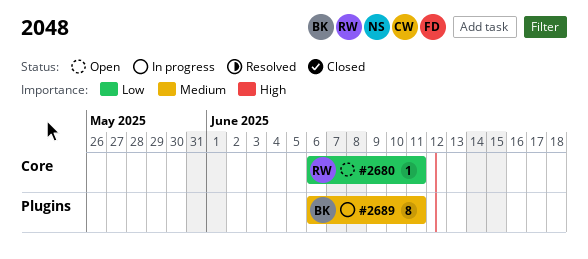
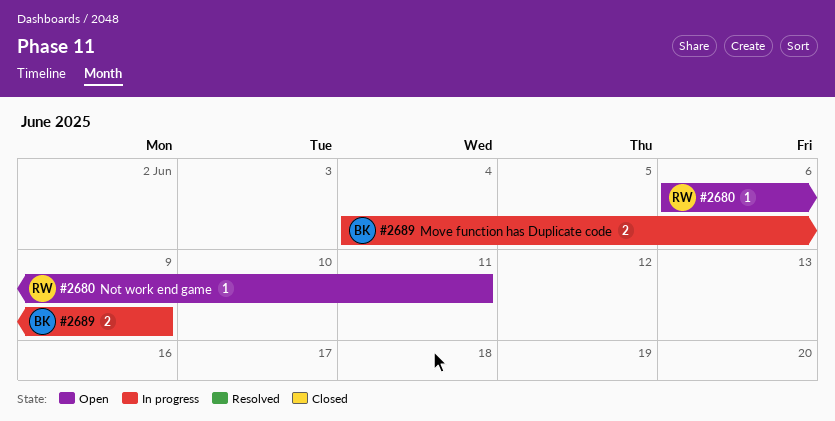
#2689, estimate: 8 -> 2
#2689, start: Jun 6 -> Jun 4
#2689, due: Jun 11 -> Jun 9

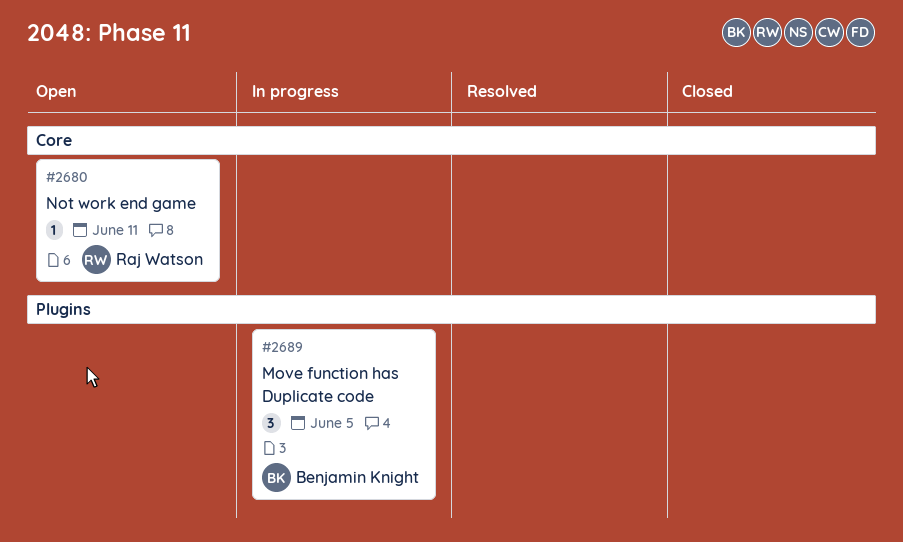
#2689, estimate: 2 -> 3
#2689, due: Jun 9 -> Jun 5

